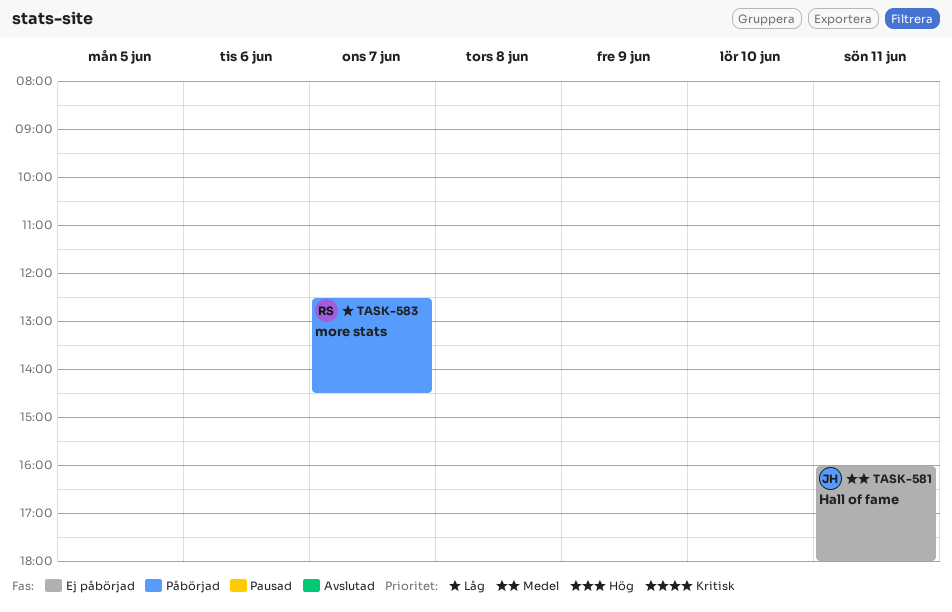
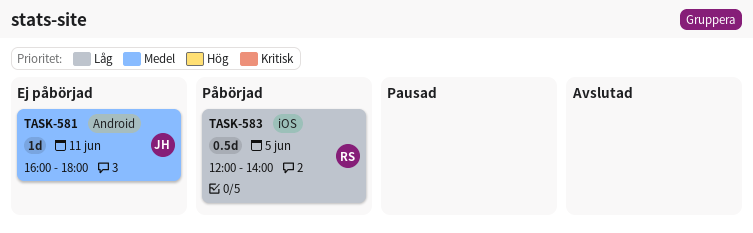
TASK-583, day: Jun 7 -> Jun 5
TASK-583, begins: 12:30 -> 12:00
TASK-583, ends: 14:30 -> 14:00

